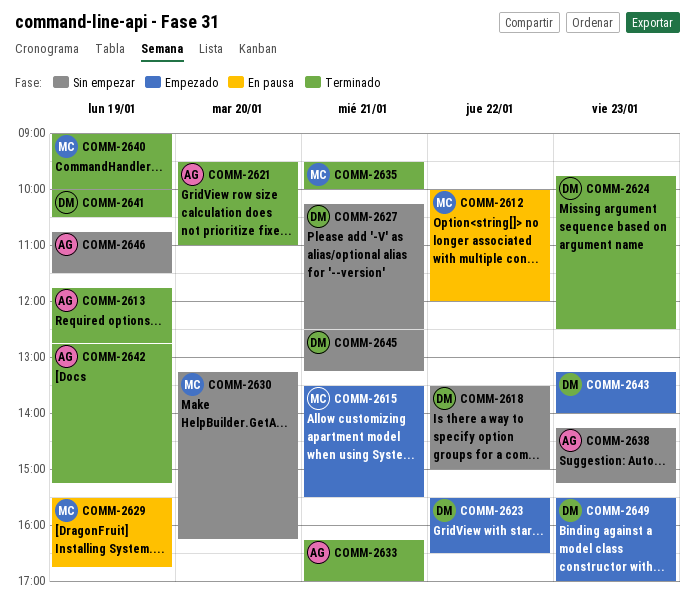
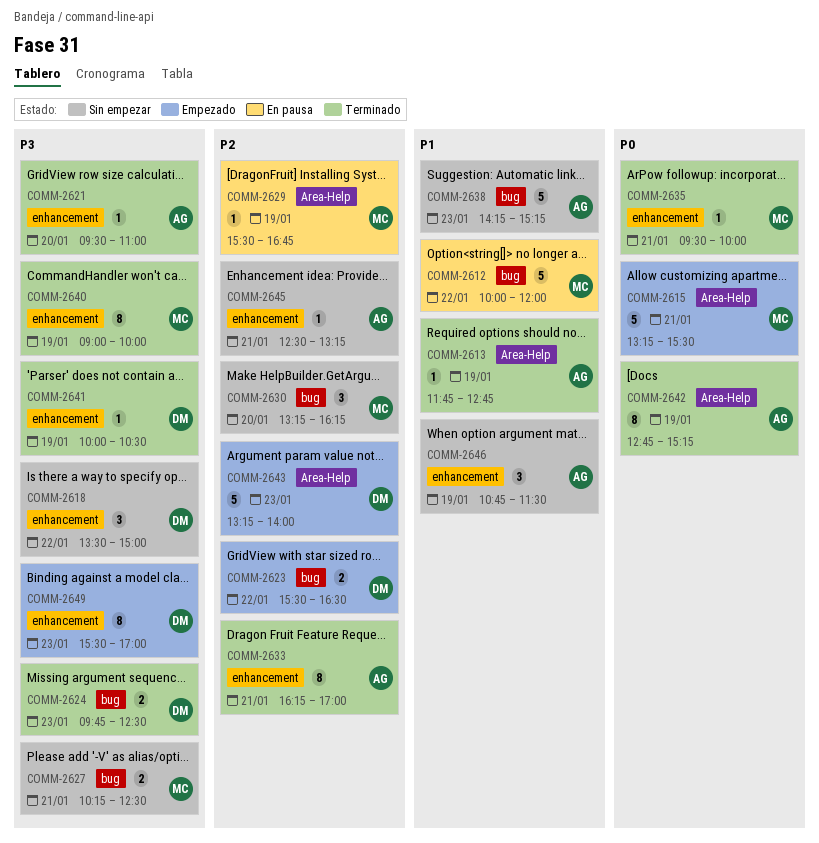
COMM-2615, begins: 13:30 -> 13:15
COMM-2627, owner: DM -> MC
COMM-2645, owner: DM -> AG

